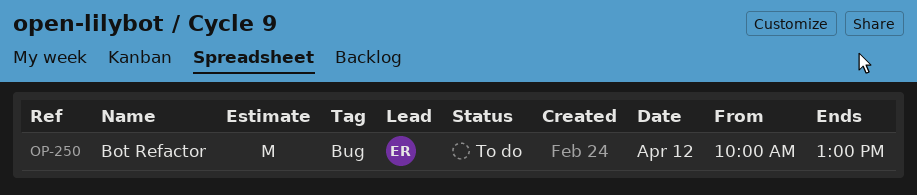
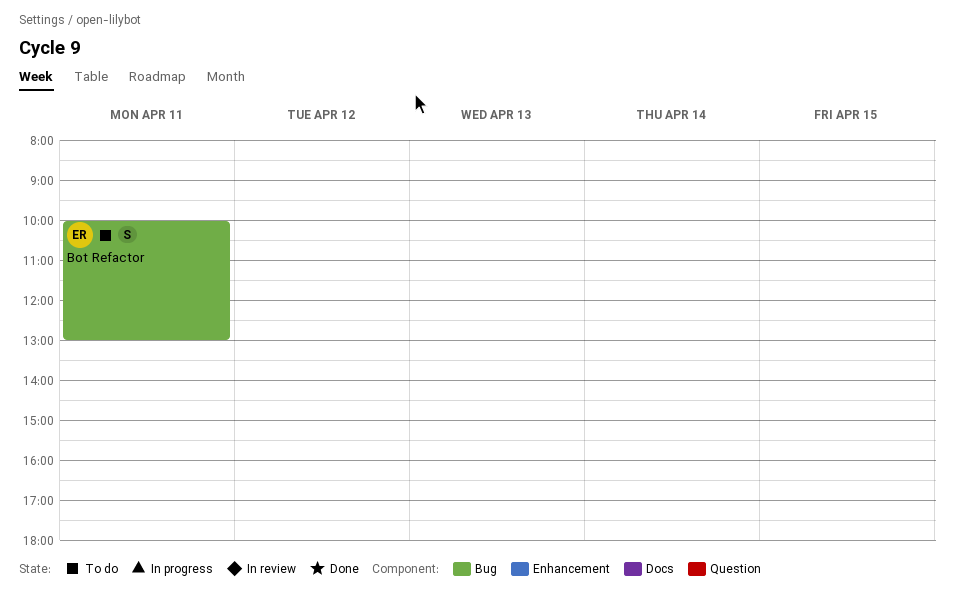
Bot Refactor, estimate: M -> S
Bot Refactor, day: Apr 12 -> Apr 11

